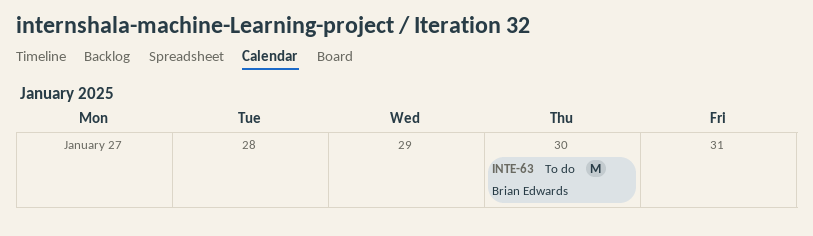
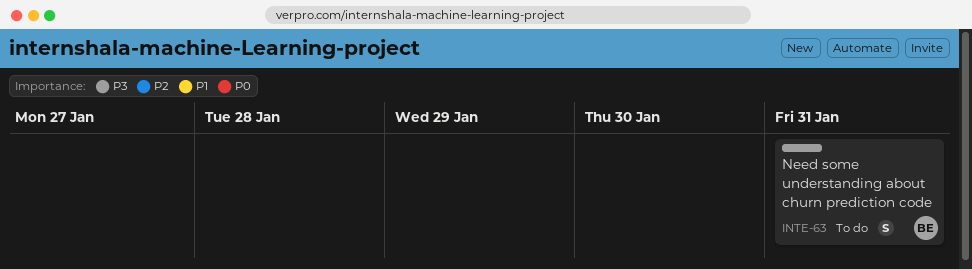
INTE-63, estimate: M -> S
INTE-63, due: Jan 30 -> Jan 31

